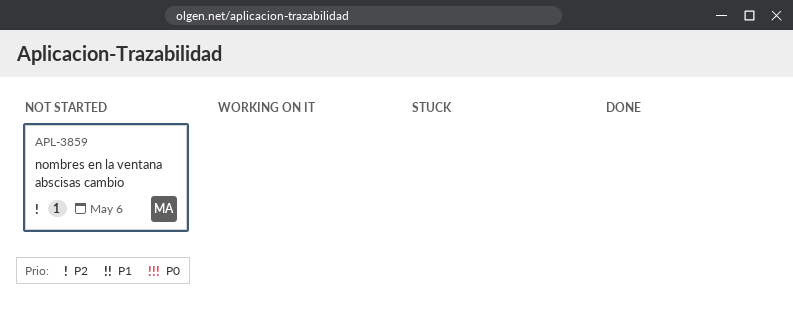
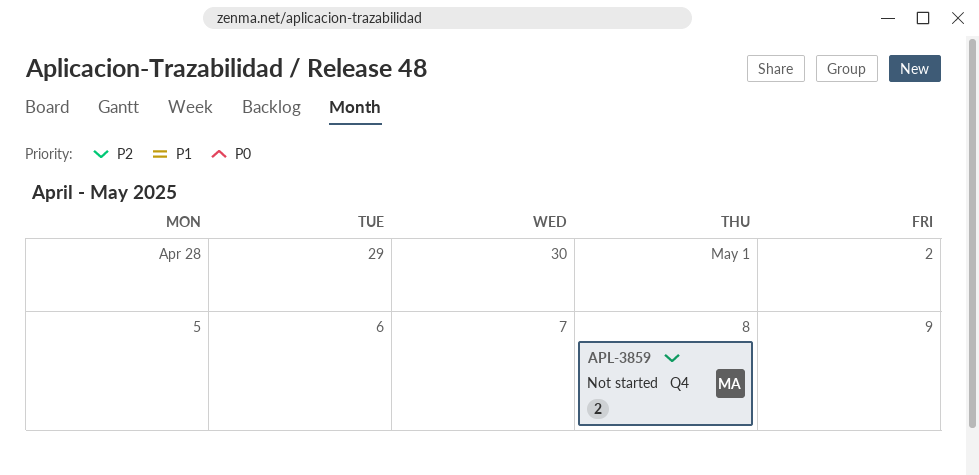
APL-3859, estimate: 1 -> 2
APL-3859, due: May 6 -> May 8

